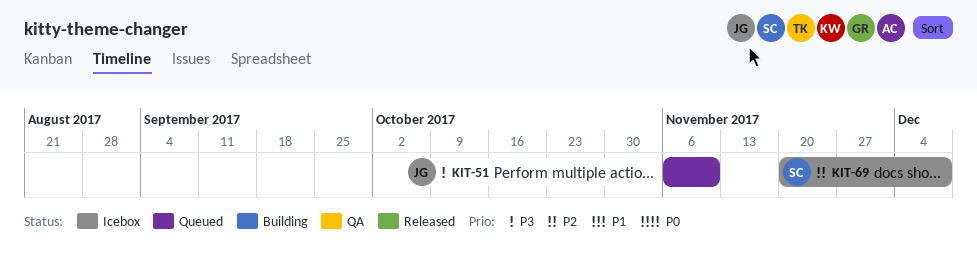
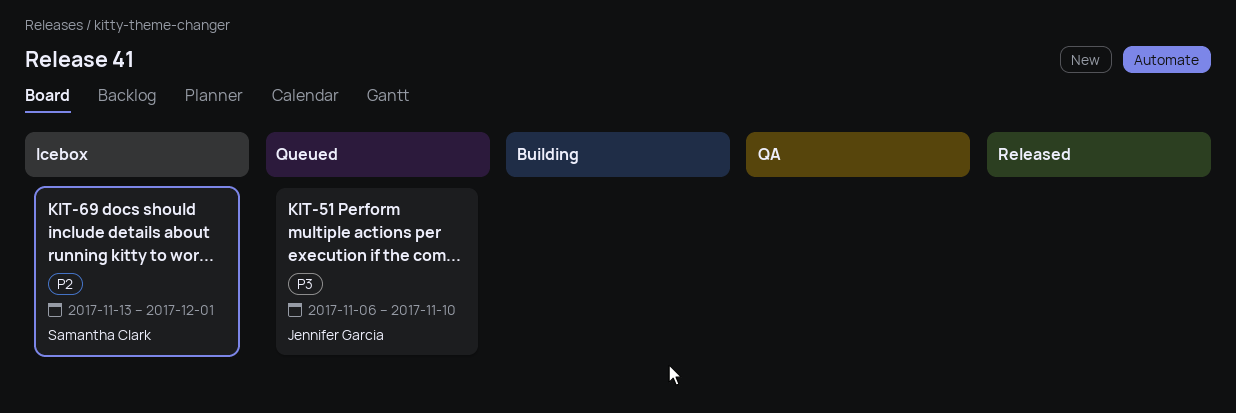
KIT-69, start: Nov 20 -> Nov 13
KIT-69, due: Dec 8 -> Dec 1

